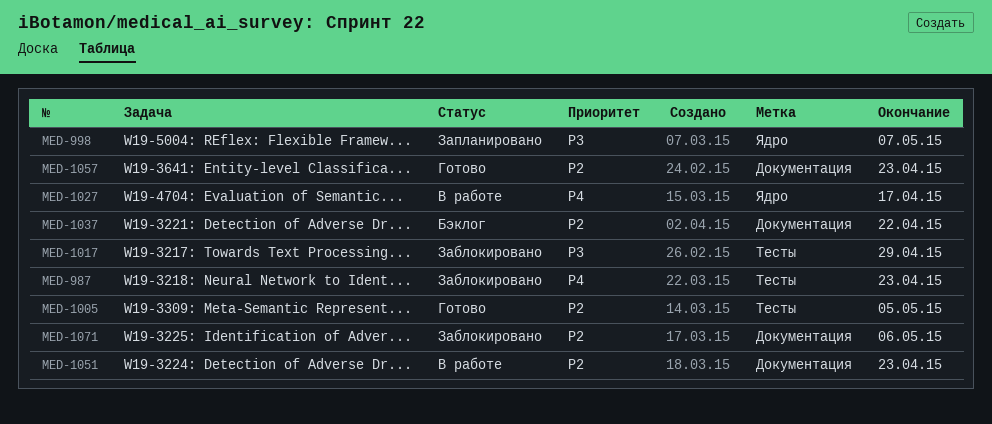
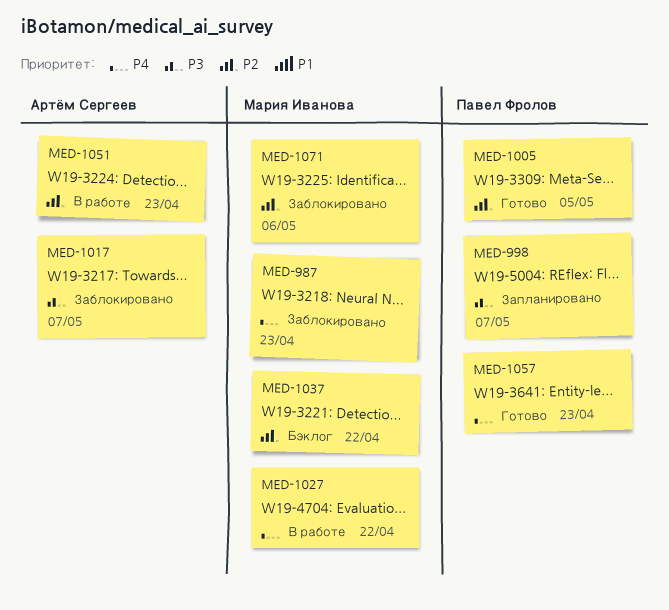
MED-1017, due: Apr 29 -> May 7
MED-1027, due: Apr 17 -> Apr 22
MED-1057, priority: P2 -> P4

